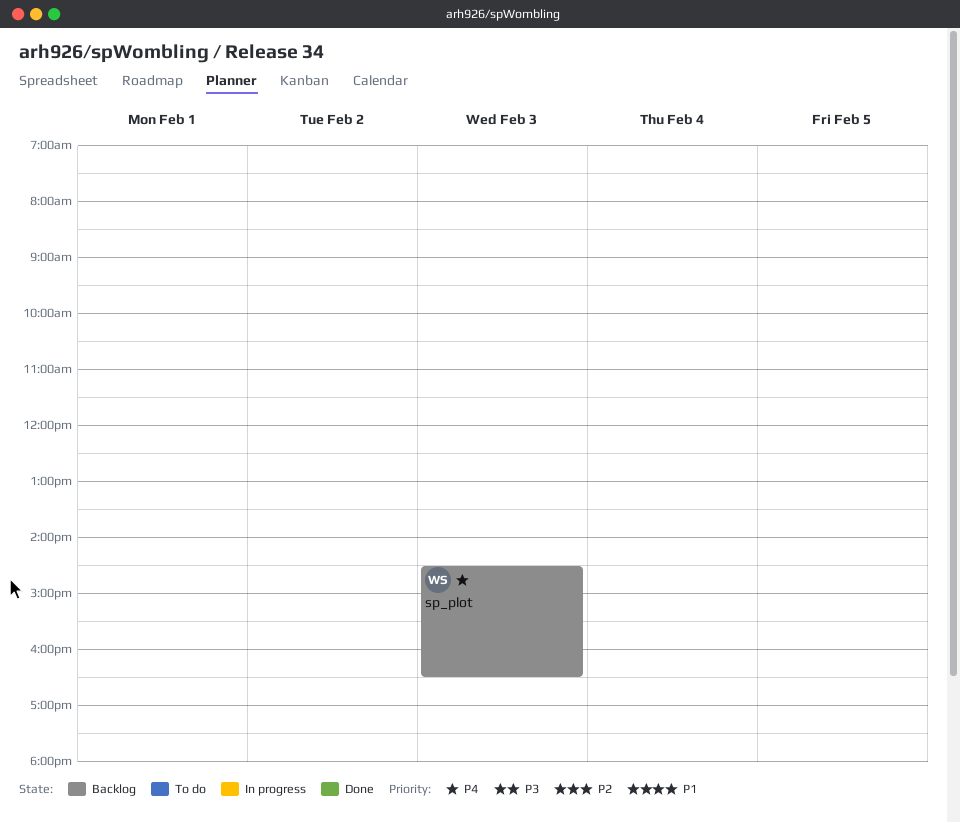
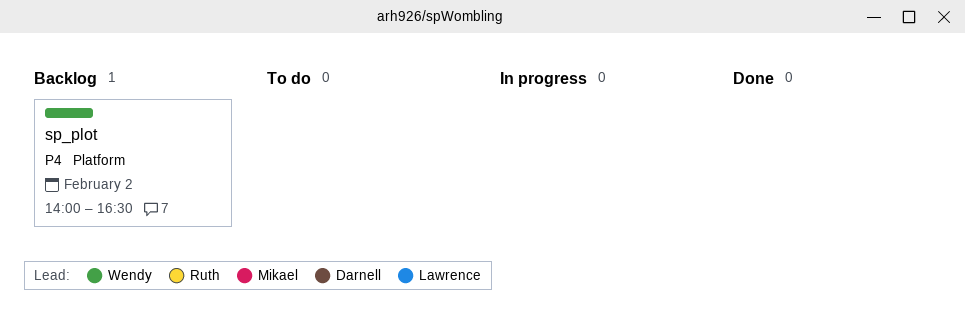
sp_plot, day: Feb 3 -> Feb 2
sp_plot, begins: 14:30 -> 14:00

